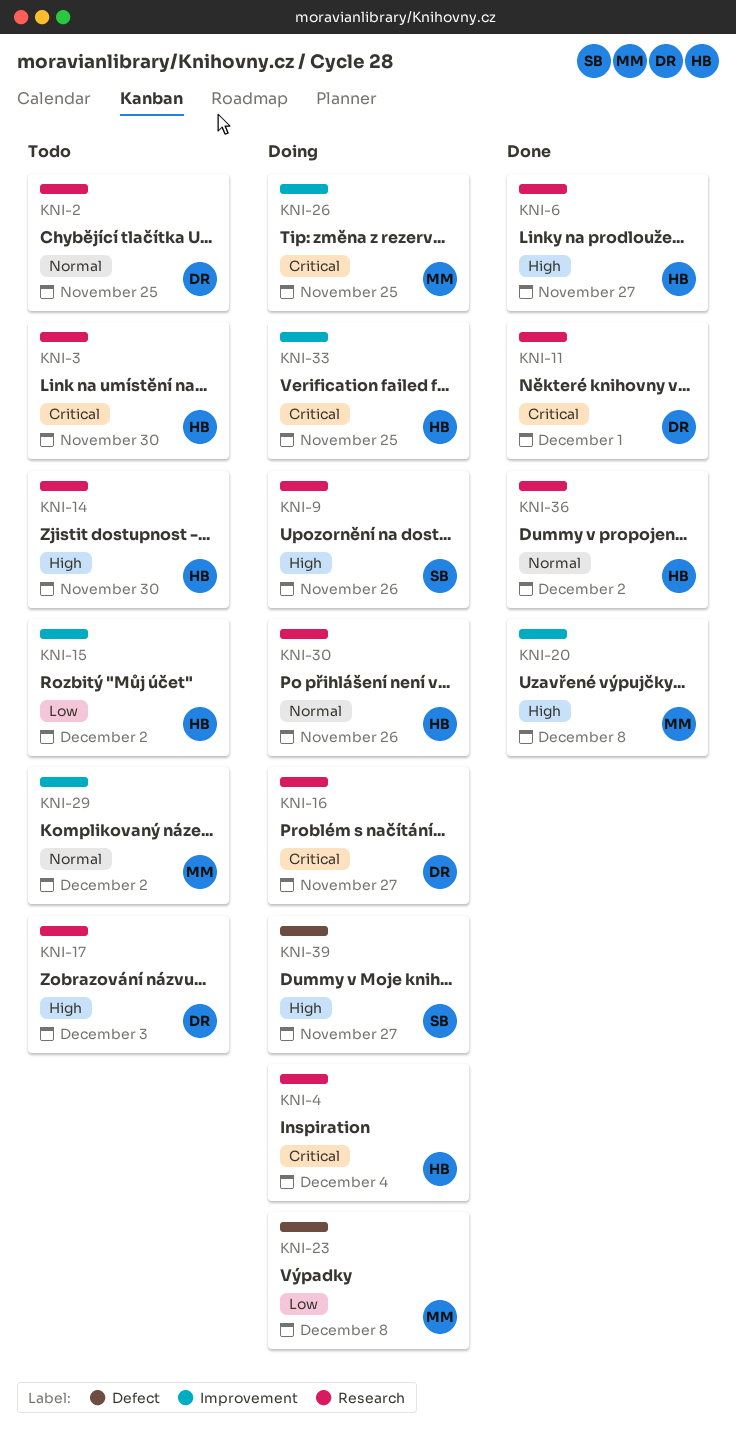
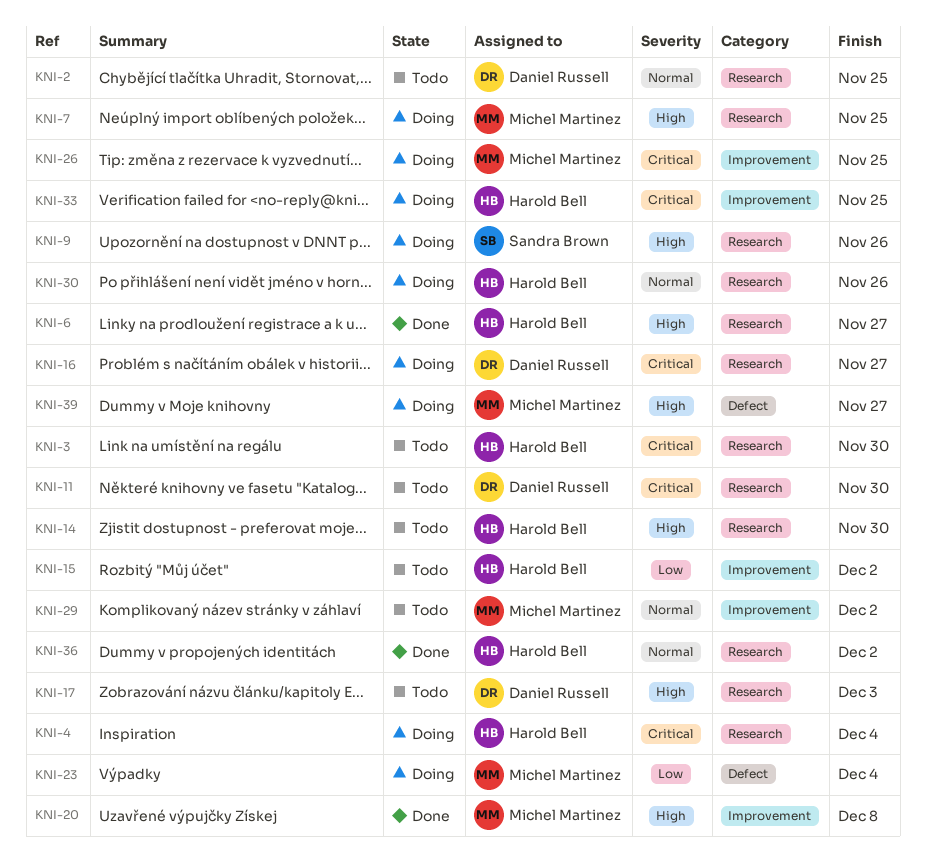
KNI-7: none -> present
KNI-11, status: Done -> Todo
KNI-11, due: Dec 1 -> Nov 30
KNI-23, due: Dec 8 -> Dec 4
KNI-39, owner: Sandra Brown -> Michel Martinez

